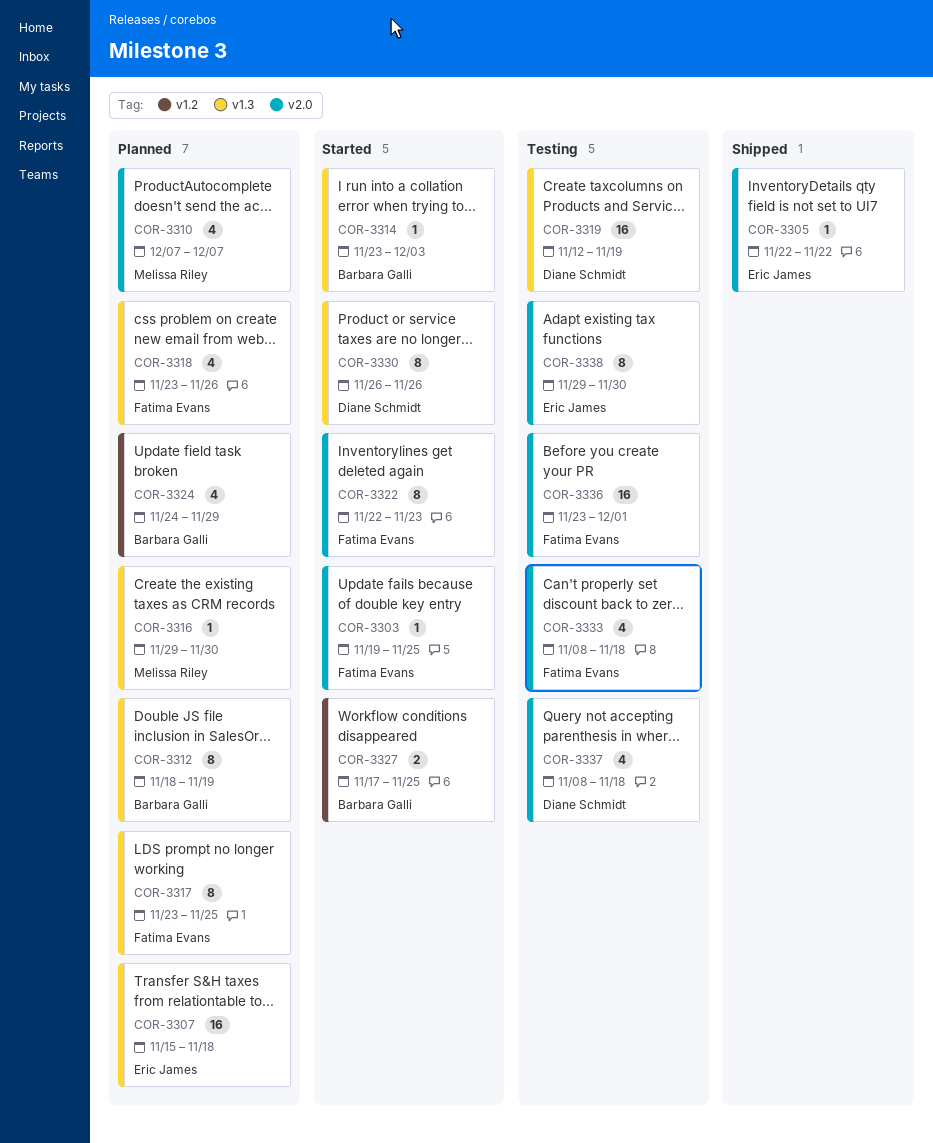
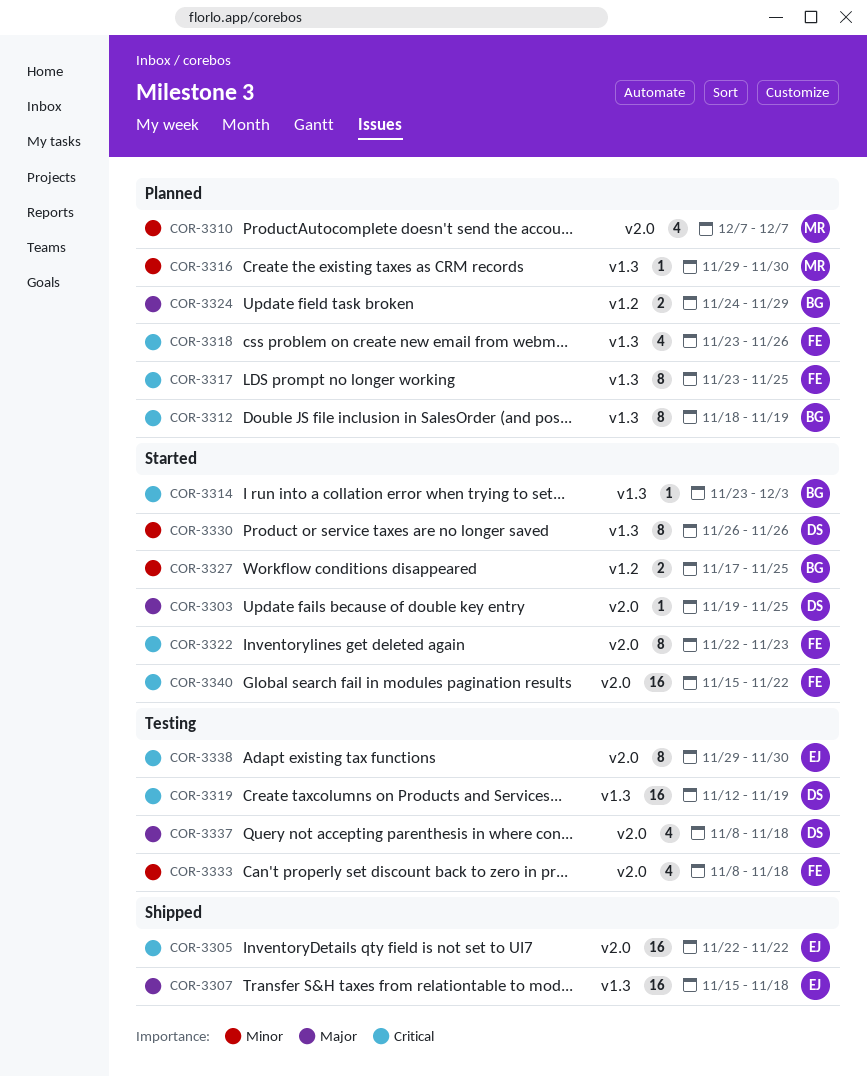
COR-3303, owner: Fatima Evans -> Diane Schmidt
COR-3305, estimate: 1 -> 16
COR-3307, status: Planned -> Shipped
COR-3324, estimate: 4 -> 2
COR-3336: present -> none
COR-3340: none -> present

